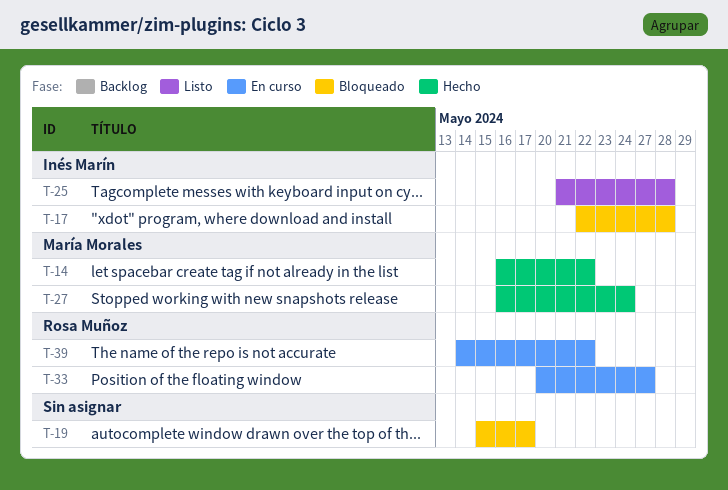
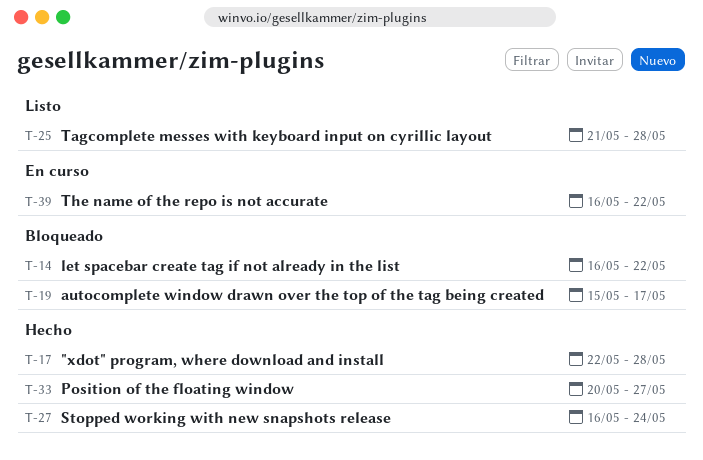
T-14, status: Hecho -> Bloqueado
T-17, status: Bloqueado -> Hecho
T-33, status: En curso -> Hecho
T-39, start: May 14 -> May 16

